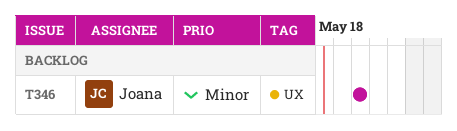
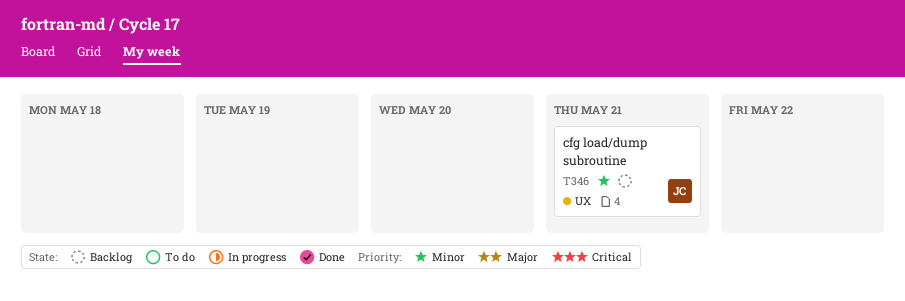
T346, due: May 20 -> May 21

